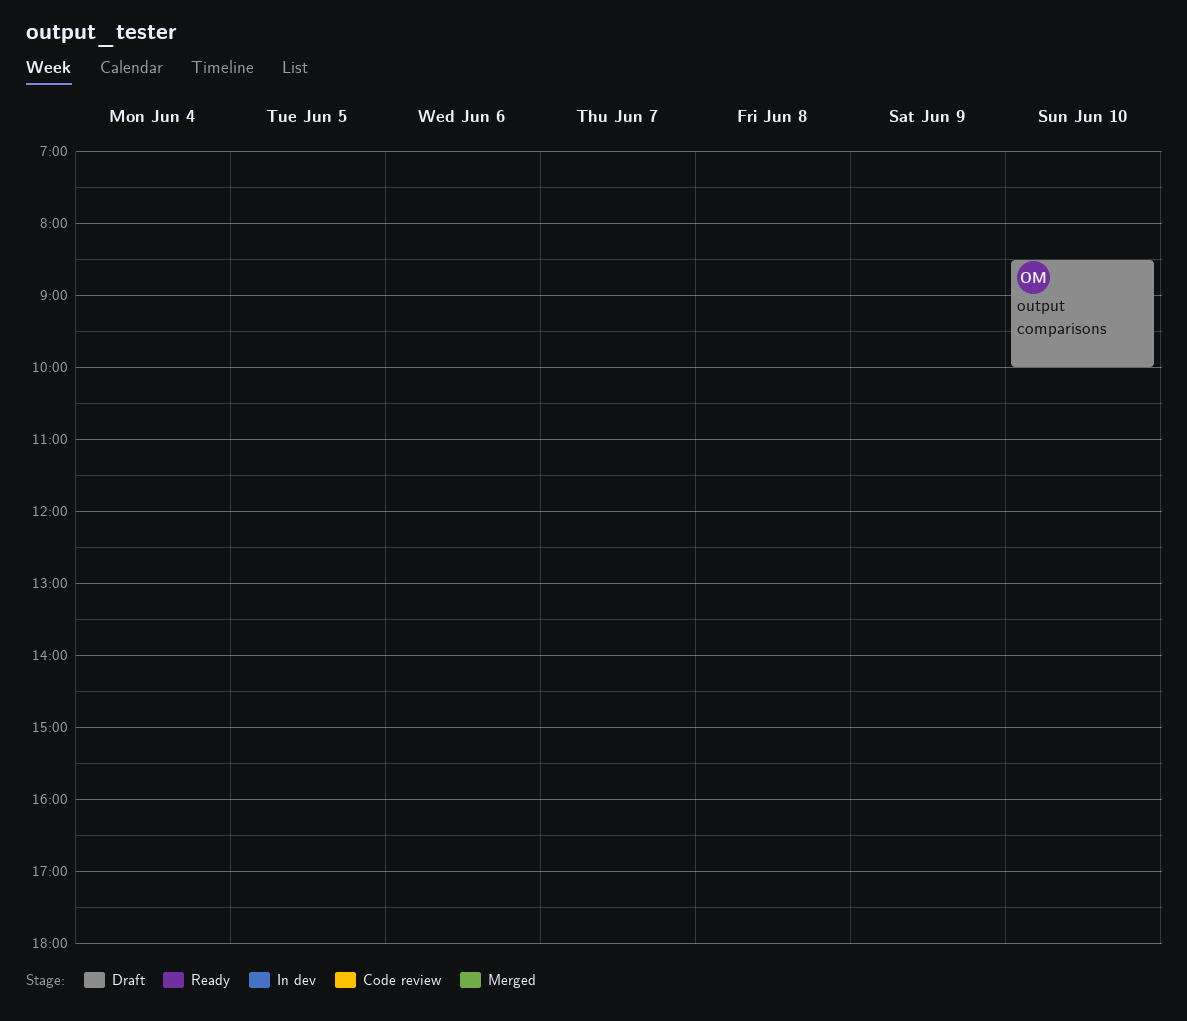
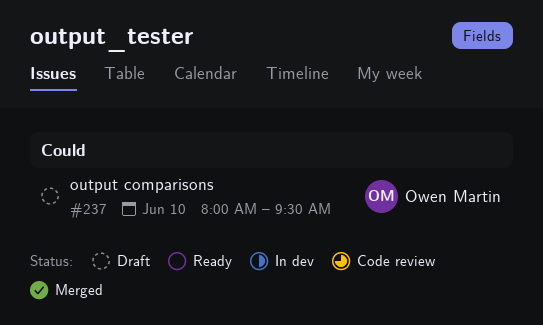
output comparisons, begins: 08:30 -> 08:00
output comparisons, ends: 10:00 -> 09:30

